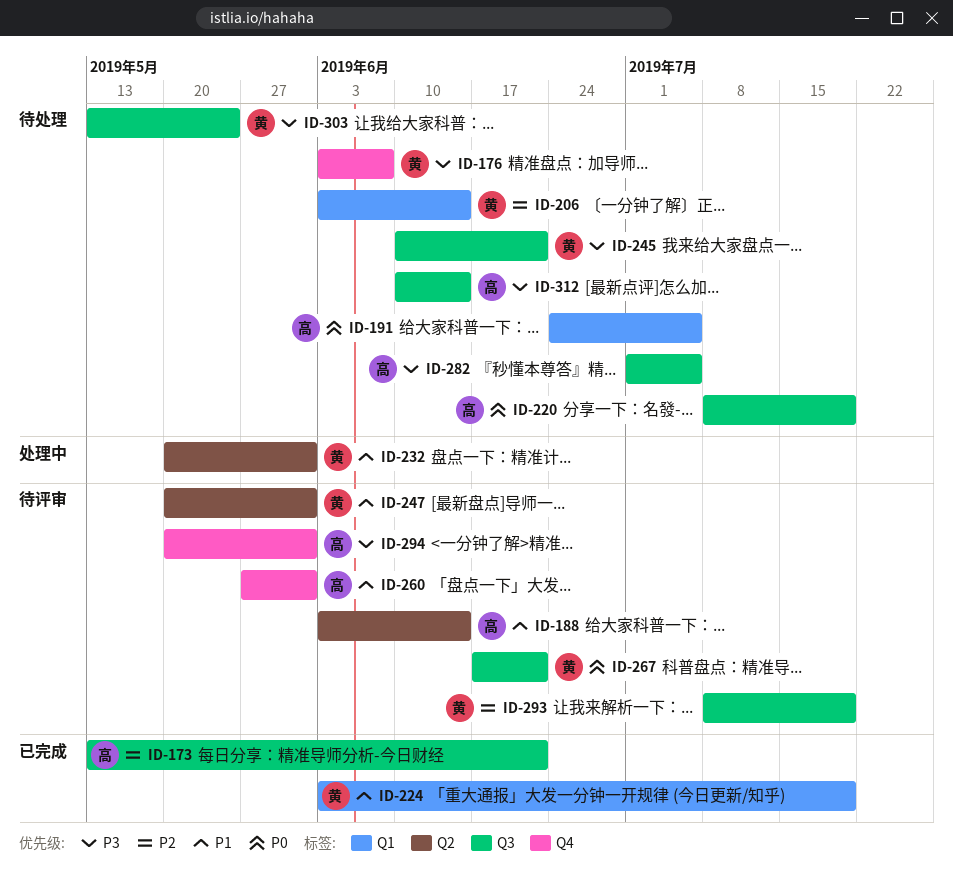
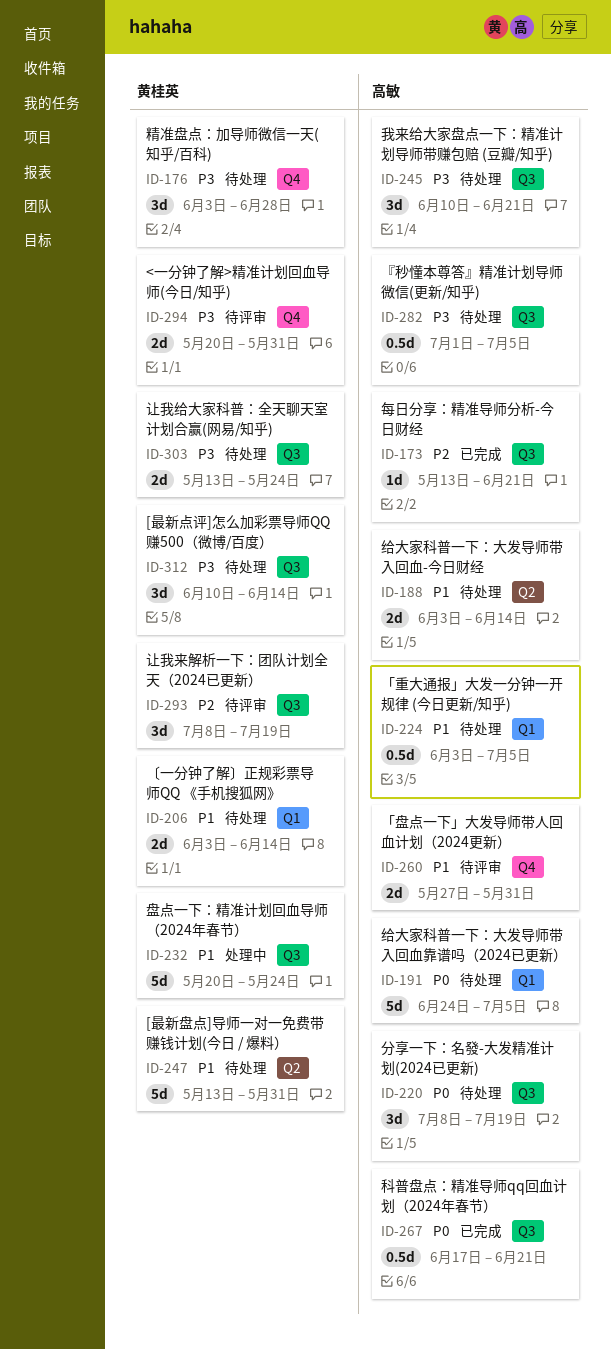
ID-176, due: Jun 7 -> Jun 28
ID-188, status: 待评审 -> 待处理
ID-206, priority: P2 -> P1
ID-224, status: 已完成 -> 待处理
ID-224, owner: 黄桂英 -> 高敏
ID-224, due: Jul 19 -> Jul 5
ID-232, label: Q2 -> Q3
ID-232, due: May 31 -> May 24
ID-245, owner: 黄桂英 -> 高敏
ID-247, status: 待评审 -> 待处理
ID-247, start: May 20 -> May 13
ID-267, status: 待评审 -> 已完成
ID-267, owner: 黄桂英 -> 高敏
ID-294, owner: 高敏 -> 黄桂英
ID-312, owner: 高敏 -> 黄桂英

